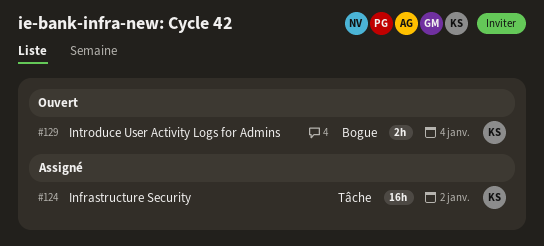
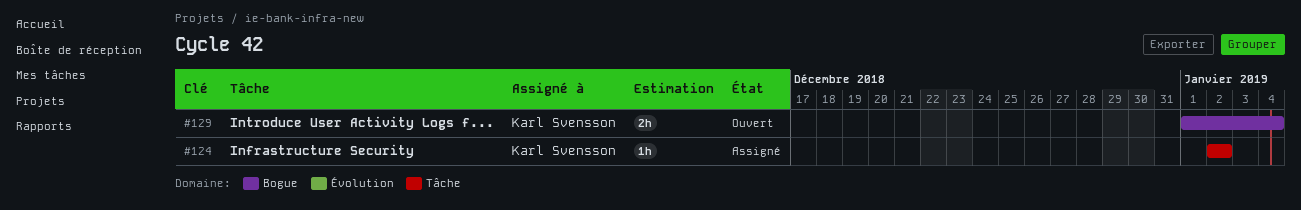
#124, estimate: 16h -> 1h

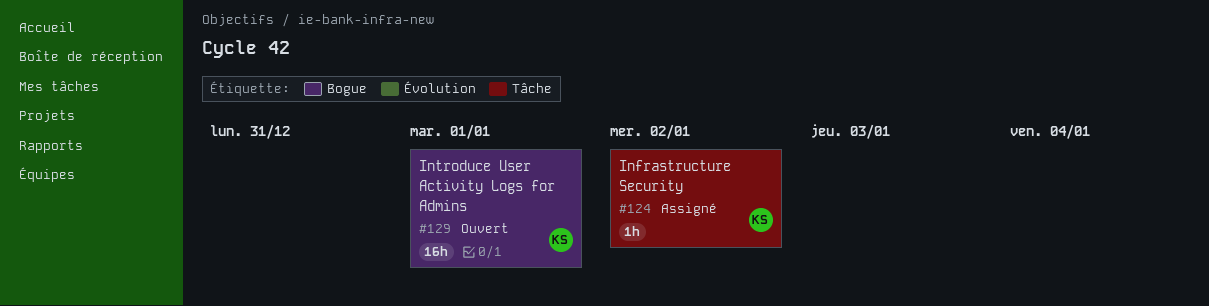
#129, estimate: 2h -> 16h
#129, due: Jan 4 -> Jan 1

